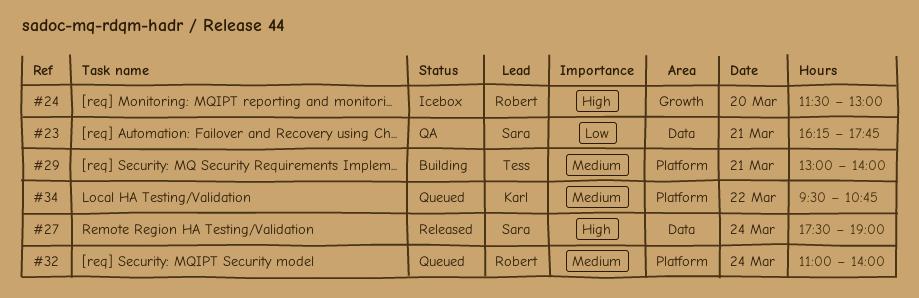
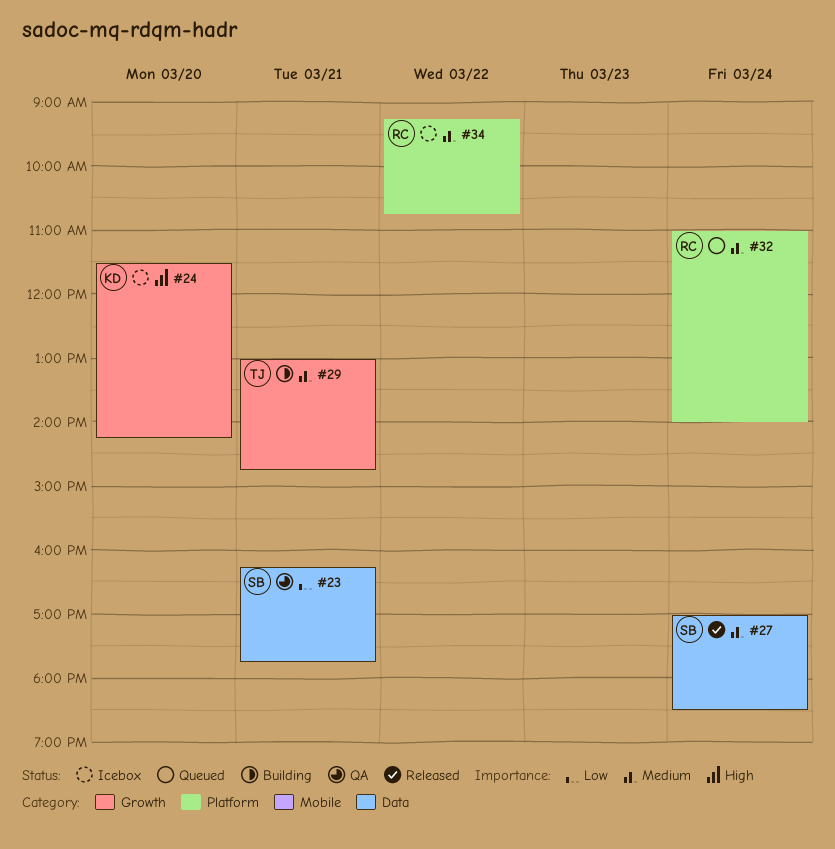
#24, owner: Robert -> Karl
#24, ends: 13:00 -> 14:15
#27, priority: High -> Medium
#27, begins: 17:30 -> 17:00
#27, ends: 19:00 -> 18:30
#29, label: Platform -> Growth
#29, ends: 14:00 -> 14:45
#34, status: Queued -> Icebox
#34, owner: Karl -> Robert
#34, begins: 09:30 -> 09:15

